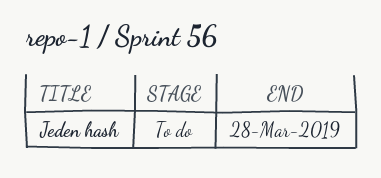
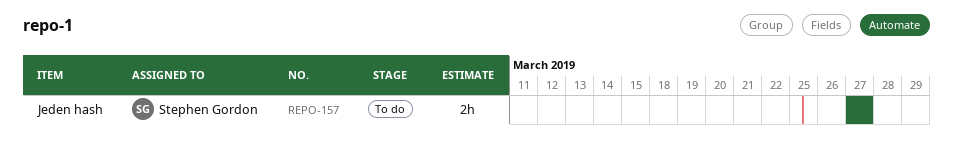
Jeden hash, due: Mar 28 -> Mar 27

